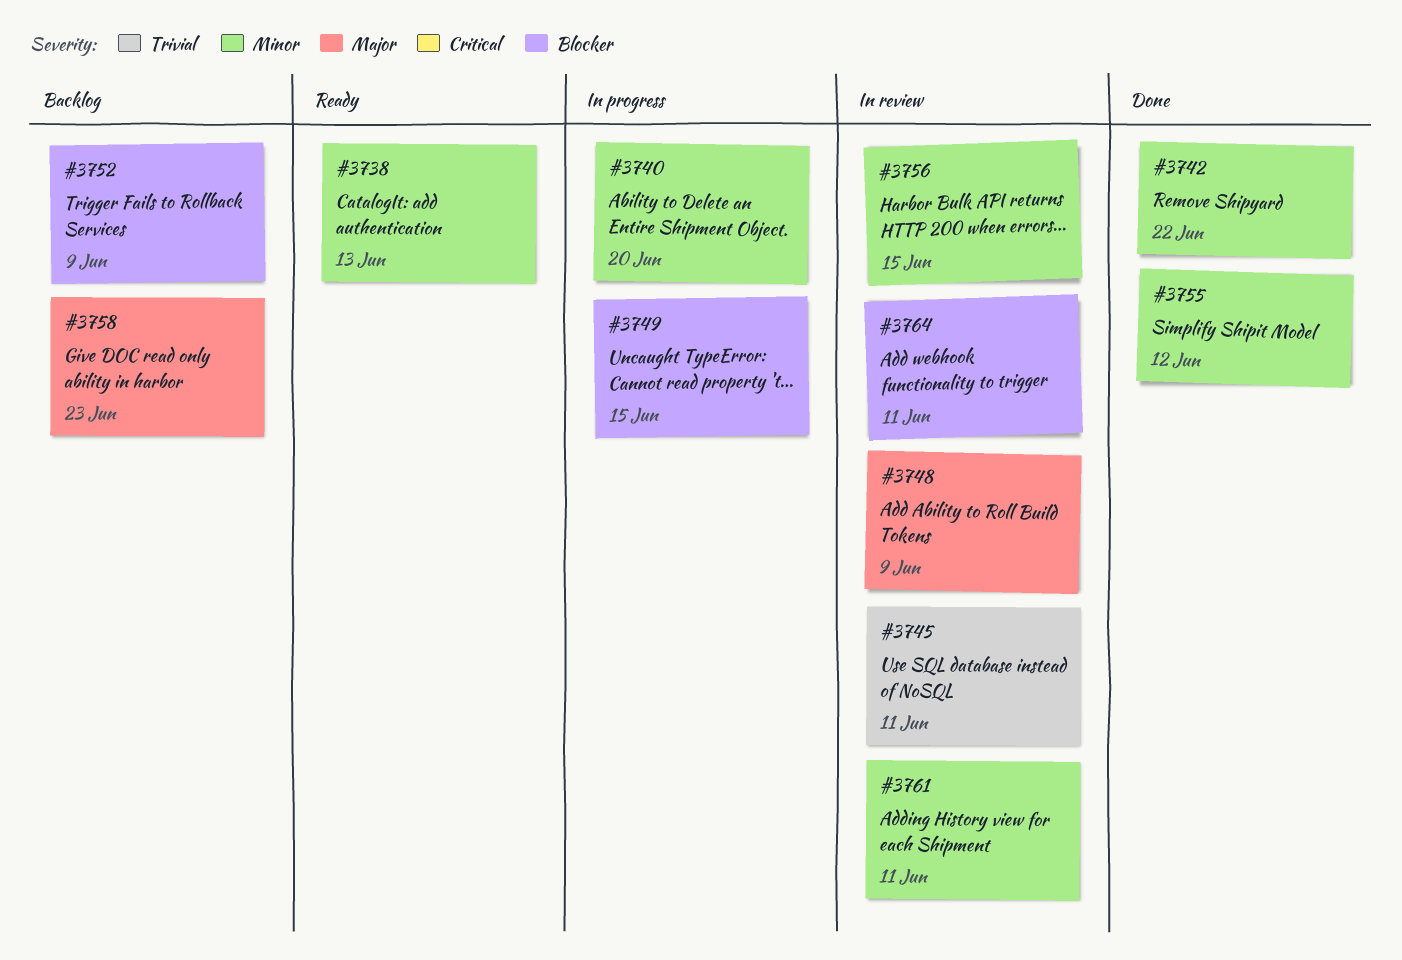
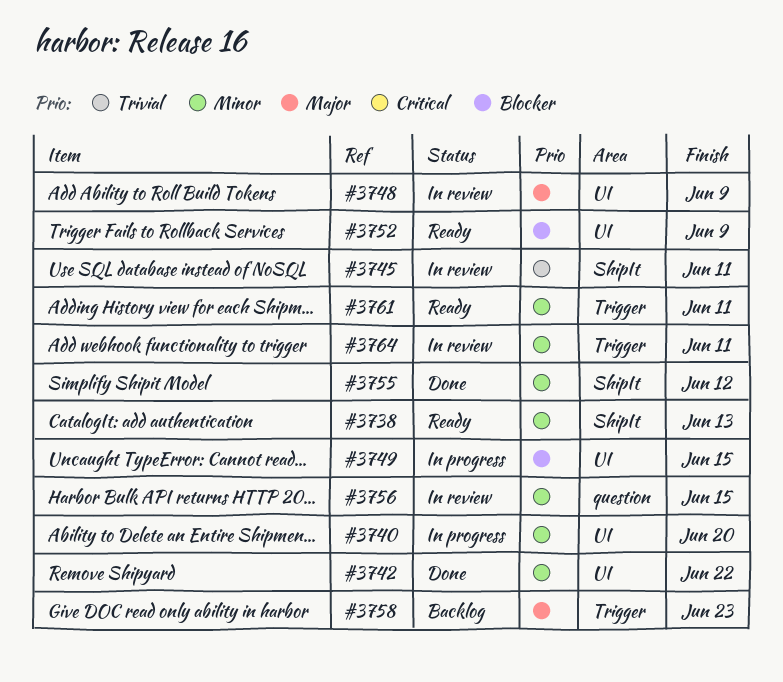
#3752, status: Backlog -> Ready
#3761, status: In review -> Ready
#3764, priority: Blocker -> Minor

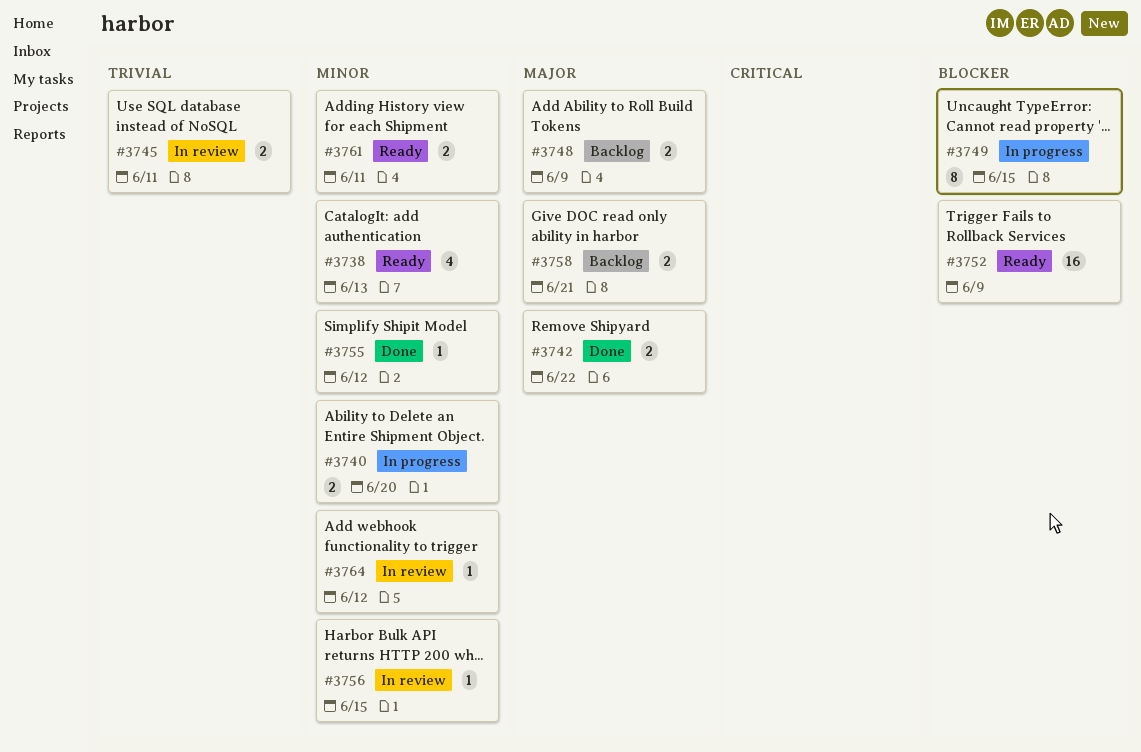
#3742, priority: Minor -> Major
#3748, status: In review -> Backlog
#3758, due: Jun 23 -> Jun 21
#3764, due: Jun 11 -> Jun 12

